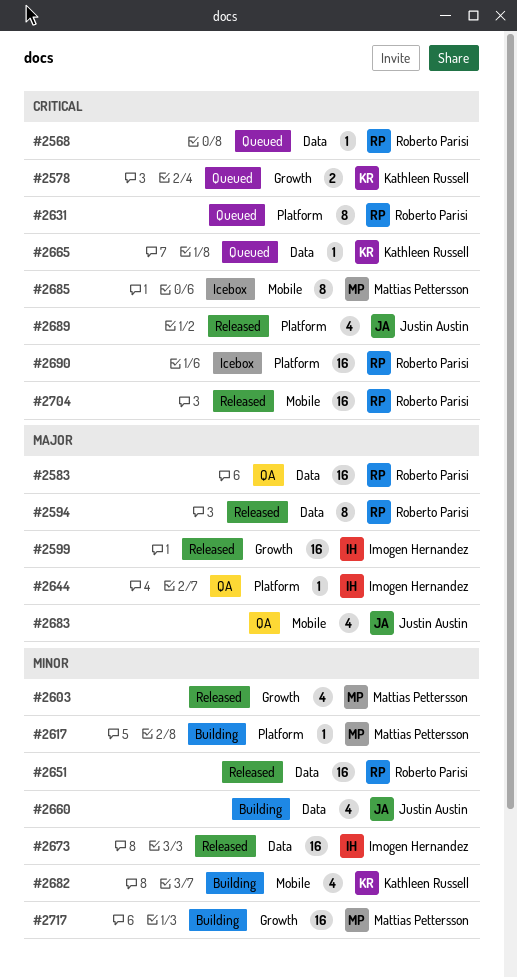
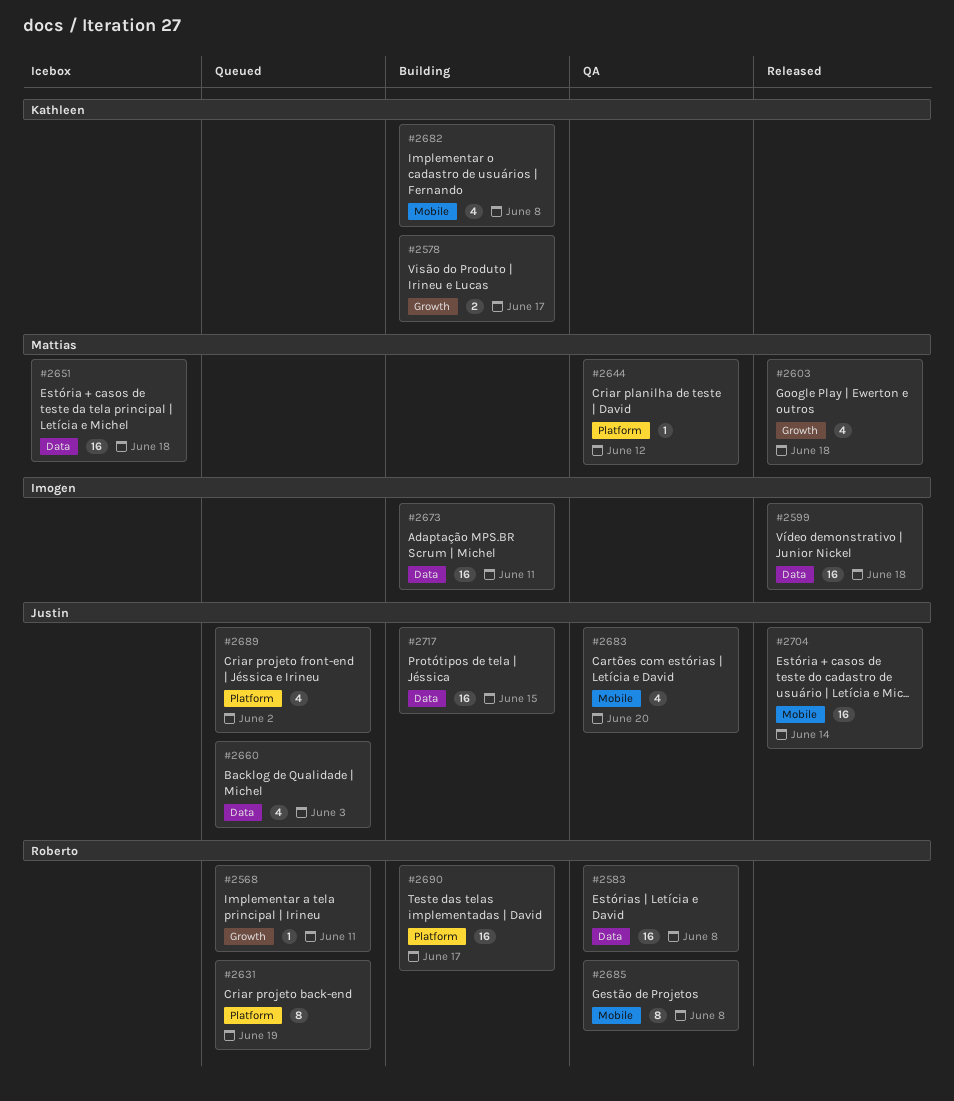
#2568, label: Data -> Growth
#2578, status: Queued -> Building
#2594: present -> none
#2599, label: Growth -> Data
#2617: present -> none
#2644, owner: Imogen Hernandez -> Mattias Pettersson
#2651, status: Released -> Icebox
#2651, owner: Roberto Parisi -> Mattias Pettersson
#2660, status: Building -> Queued
#2665: present -> none
#2673, status: Released -> Building
#2685, status: Icebox -> QA
#2685, owner: Mattias Pettersson -> Roberto Parisi
#2689, status: Released -> Queued
#2690, status: Icebox -> Building
#2704, owner: Roberto Parisi -> Justin Austin
#2717, owner: Mattias Pettersson -> Justin Austin
#2717, label: Growth -> Data

